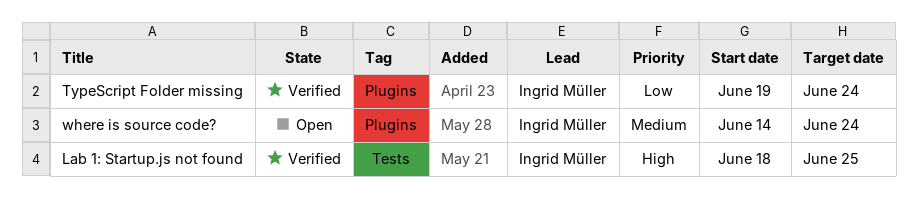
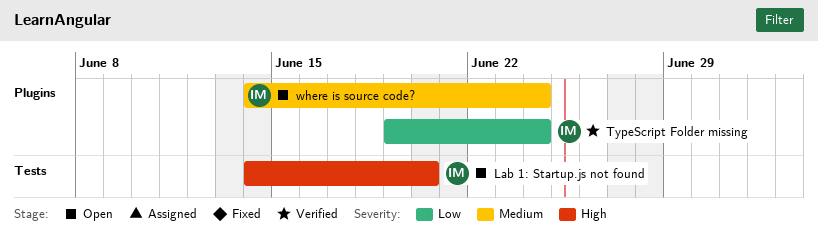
Lab 1: Startup.js not found, status: Verified -> Open
Lab 1: Startup.js not found, start: Jun 18 -> Jun 14
Lab 1: Startup.js not found, due: Jun 25 -> Jun 20

